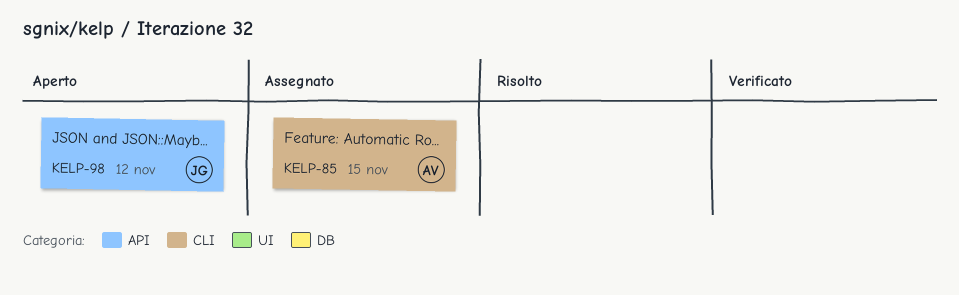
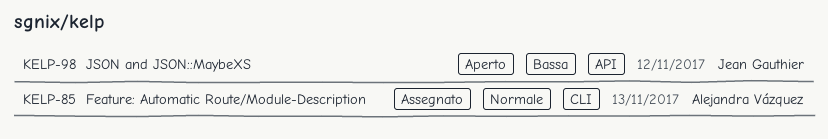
KELP-85, due: Nov 15 -> Nov 13

